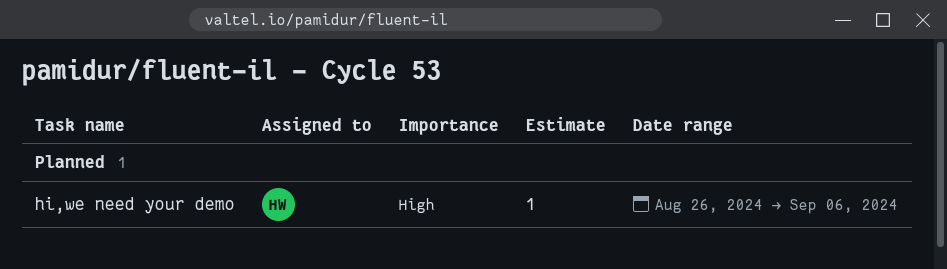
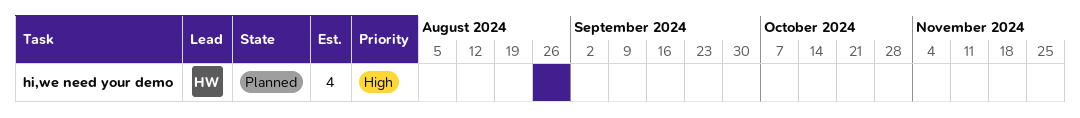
hi,we need your demo, estimate: 1 -> 4
hi,we need your demo, due: Sep 6 -> Aug 30

